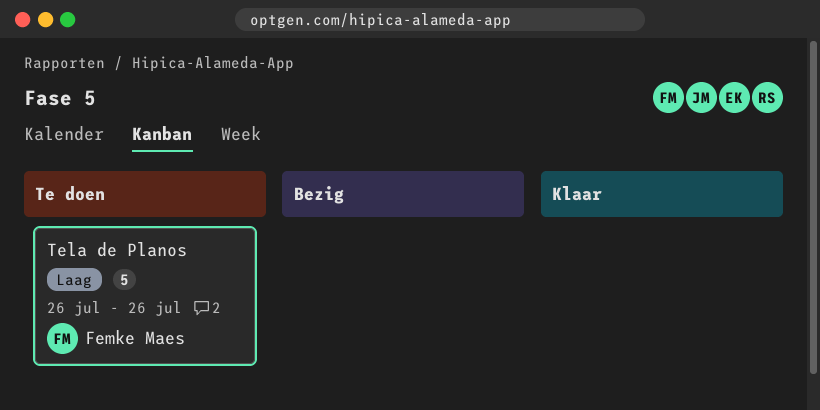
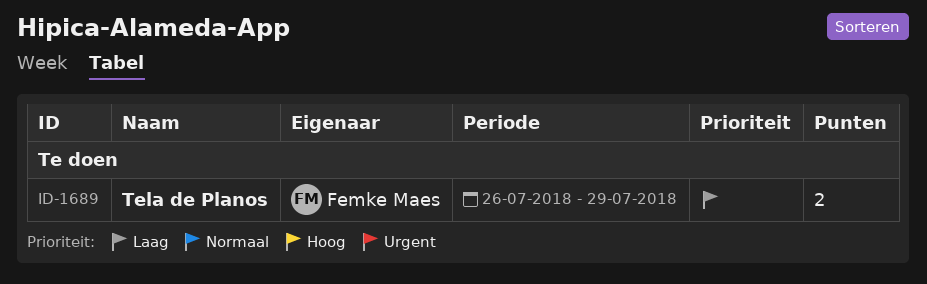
Tela de Planos, estimate: 5 -> 2
Tela de Planos, due: Jul 26 -> Jul 29

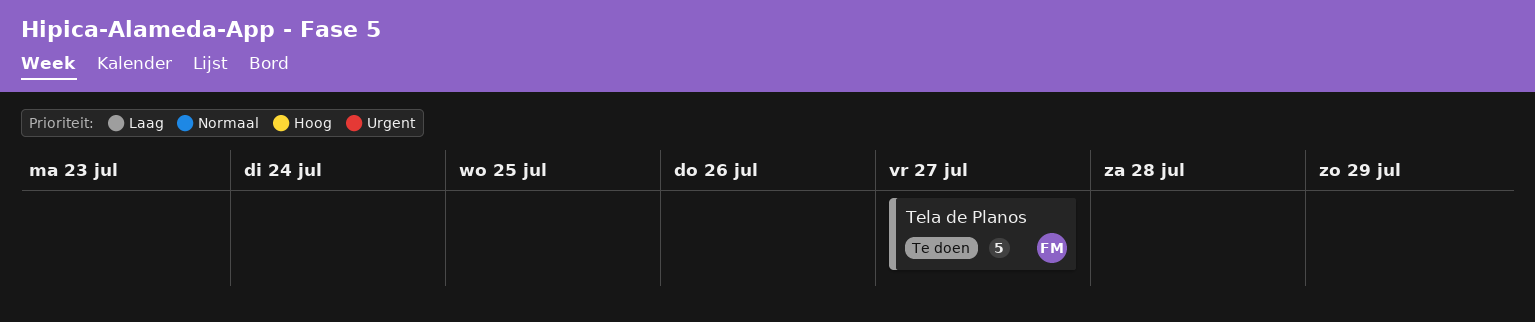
Tela de Planos, estimate: 2 -> 5
Tela de Planos, due: Jul 29 -> Jul 27

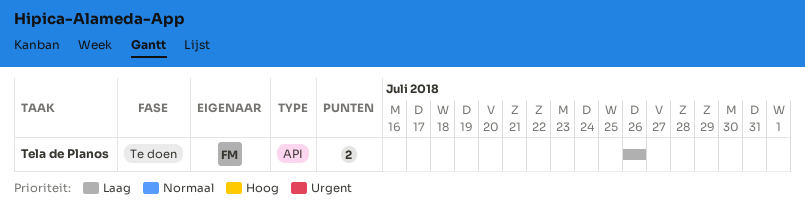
Tela de Planos, estimate: 5 -> 2
Tela de Planos, due: Jul 27 -> Jul 26

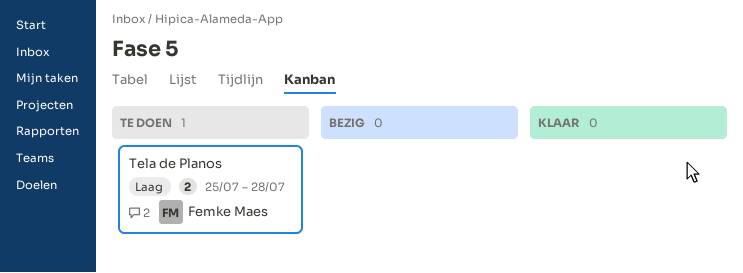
Tela de Planos, start: Jul 26 -> Jul 25
Tela de Planos, due: Jul 26 -> Jul 28

